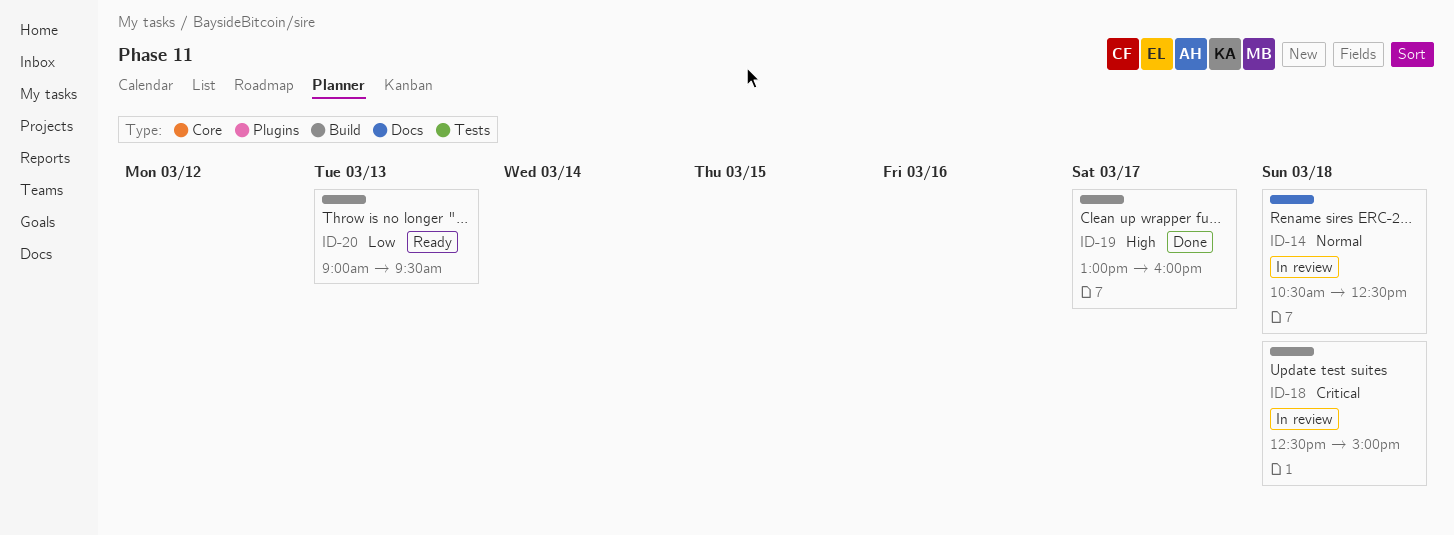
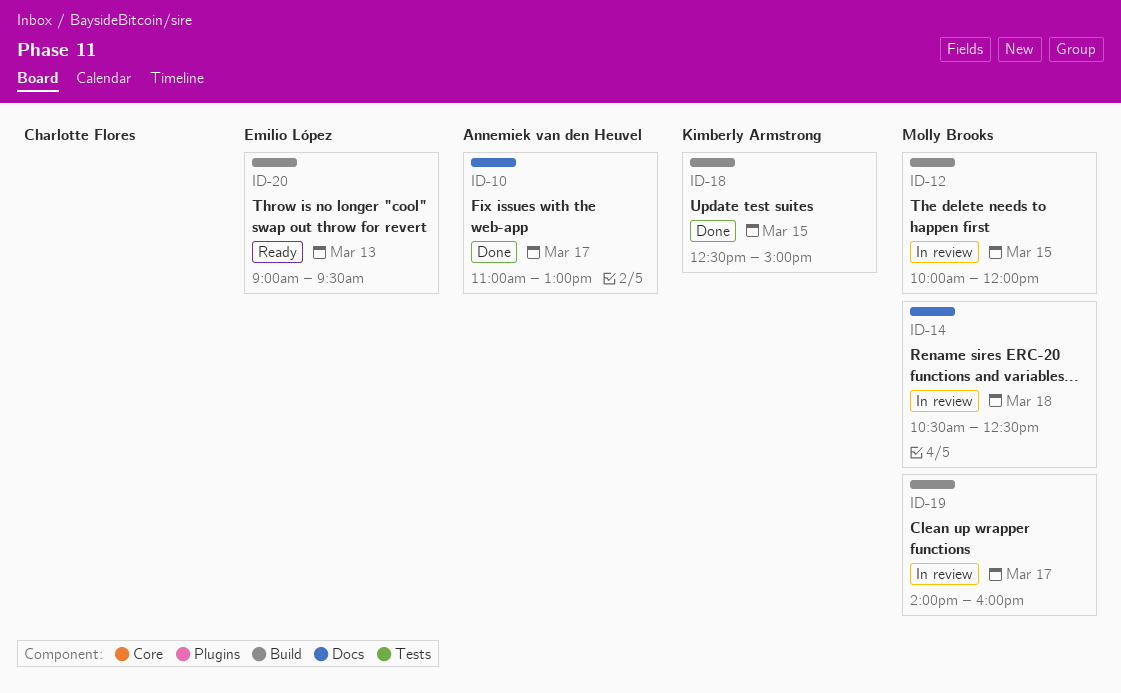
ID-10: none -> present
ID-12: none -> present
ID-18, status: In review -> Done
ID-18, day: Mar 18 -> Mar 15
ID-19, status: Done -> In review
ID-19, begins: 13:00 -> 14:00

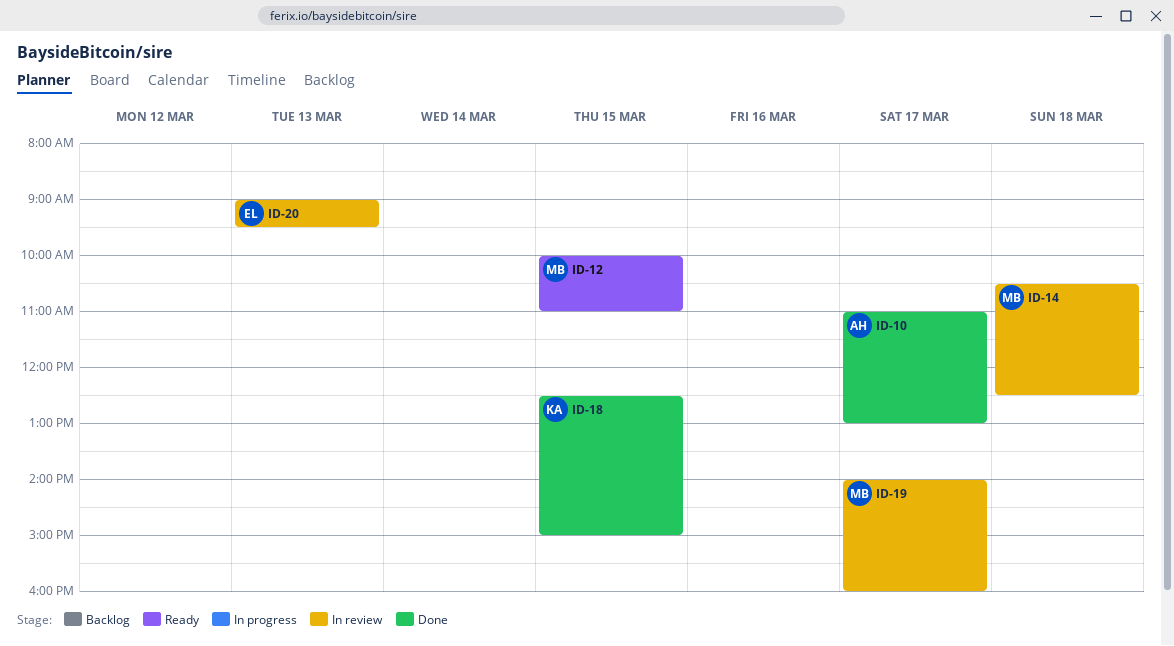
ID-12, status: In review -> Ready
ID-12, ends: 12:00 -> 11:00
ID-20, status: Ready -> In review

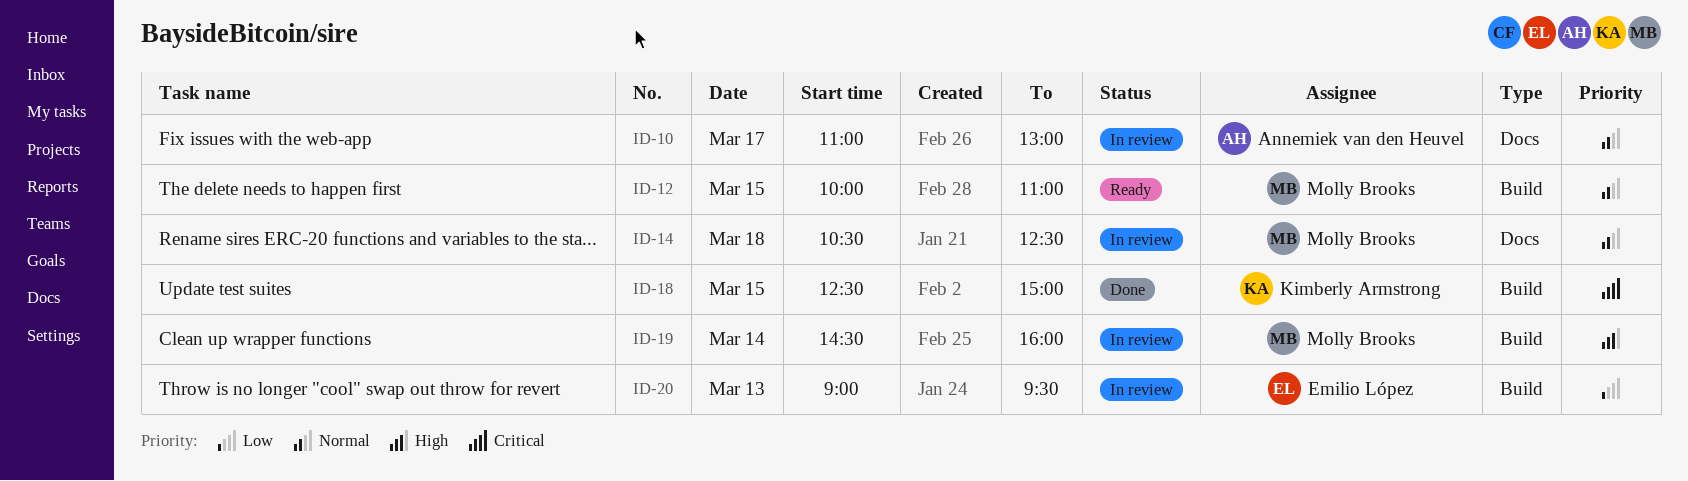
ID-10, status: Done -> In review
ID-19, day: Mar 17 -> Mar 14
ID-19, begins: 14:00 -> 14:30

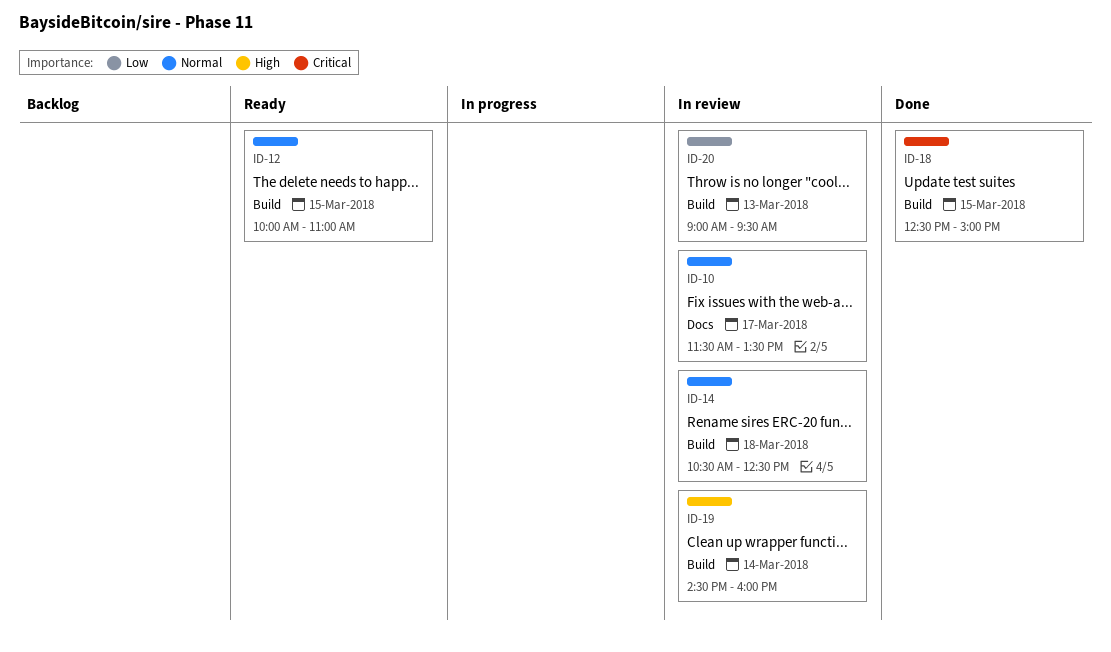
ID-10, begins: 11:00 -> 11:30
ID-10, ends: 13:00 -> 13:30
ID-14, label: Docs -> Build

